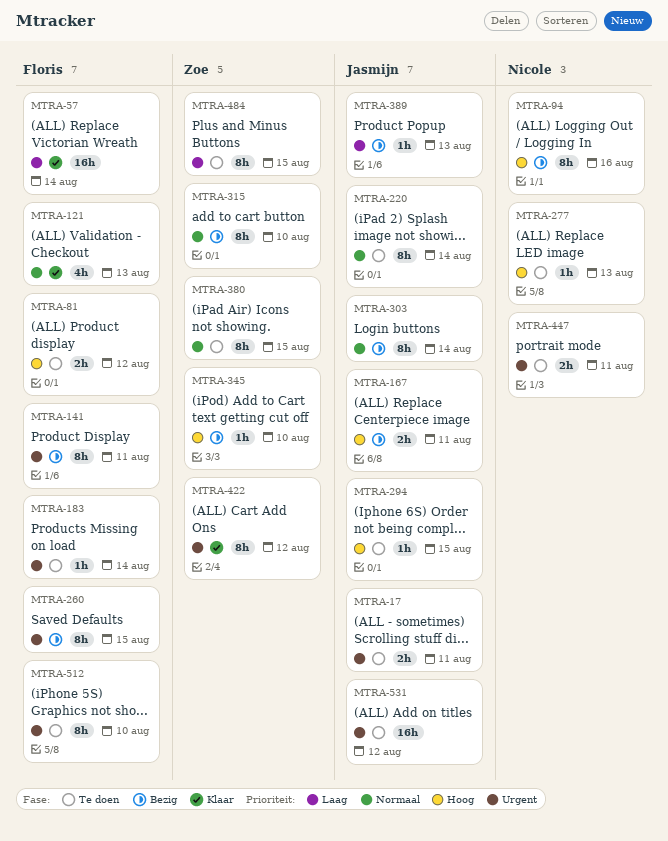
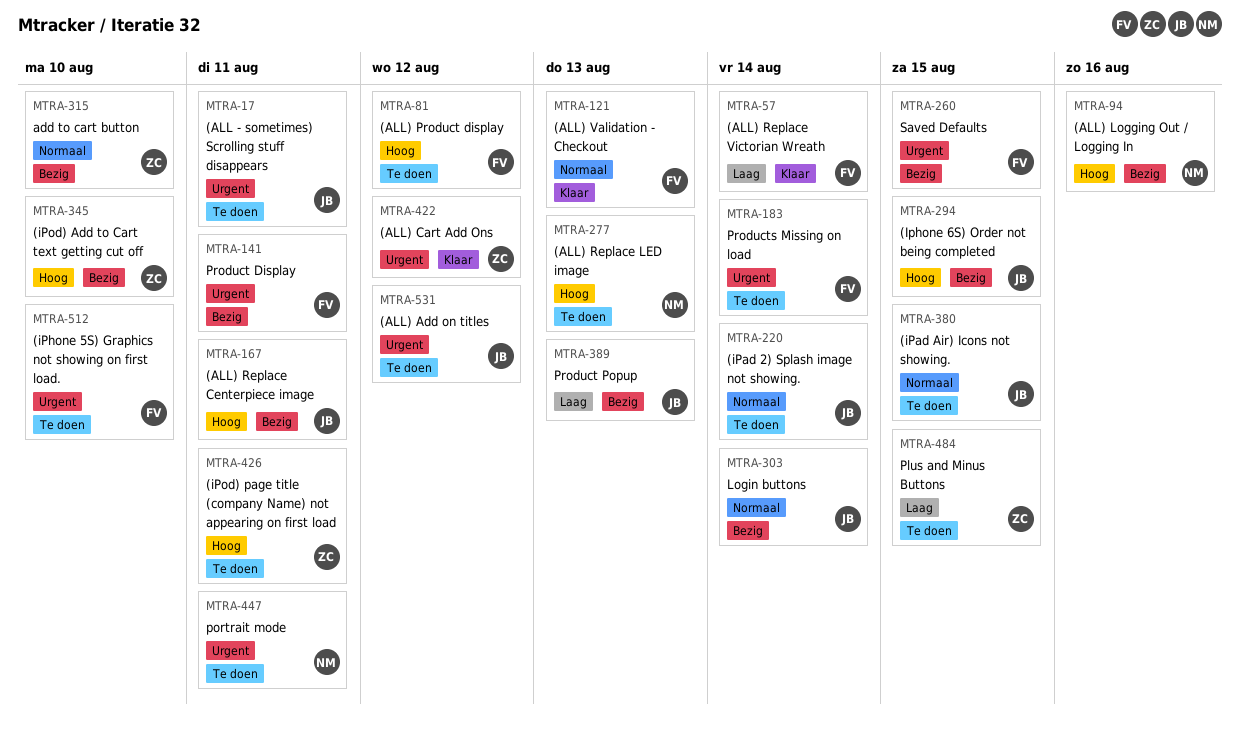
MTRA-294, status: Te doen -> Bezig
MTRA-380, owner: Zoe -> Jasmijn
MTRA-426: none -> present

